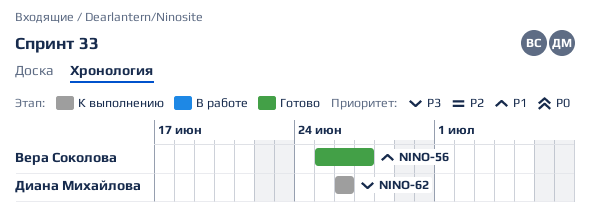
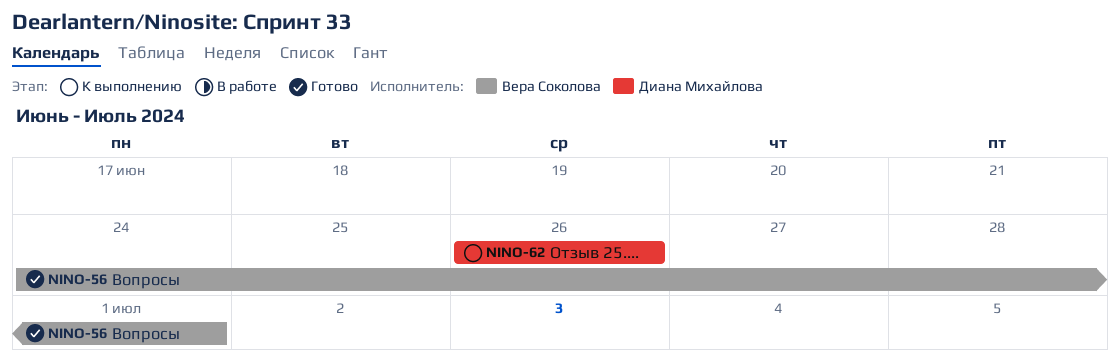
NINO-56, start: Jun 25 -> Jun 24
NINO-56, due: Jun 27 -> Jul 1

